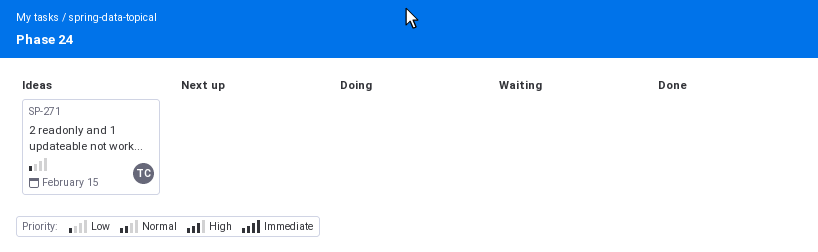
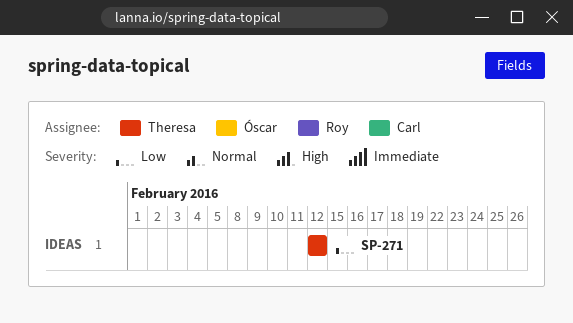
SP-271, due: Feb 15 -> Feb 12

